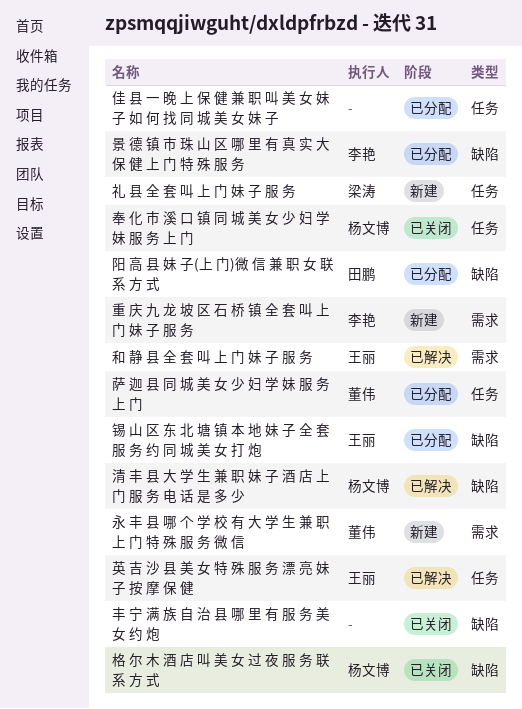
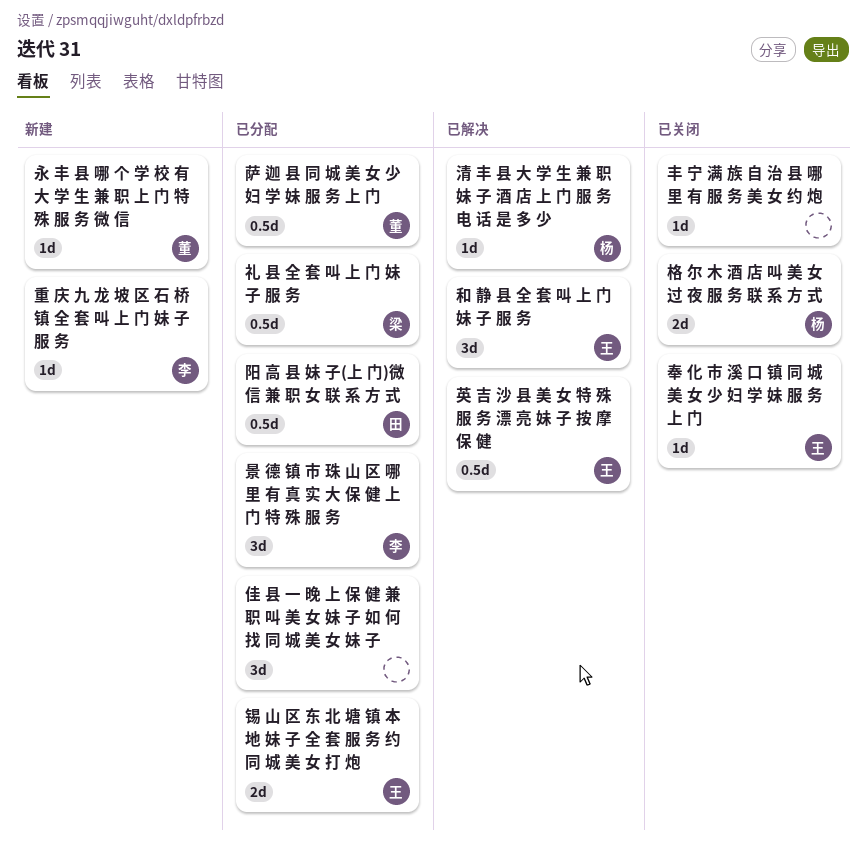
奉 化 市 溪 口 镇 同 城 美 女 少 妇 学 妹 服 务 上 门, owner: 杨文博 -> 王丽
礼 县 全 套 叫 上 门 妹 子 服 务, status: 新建 -> 已分配

